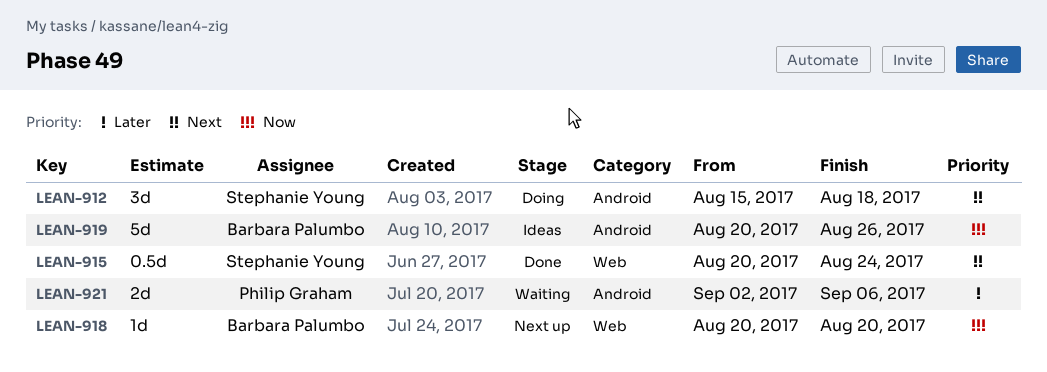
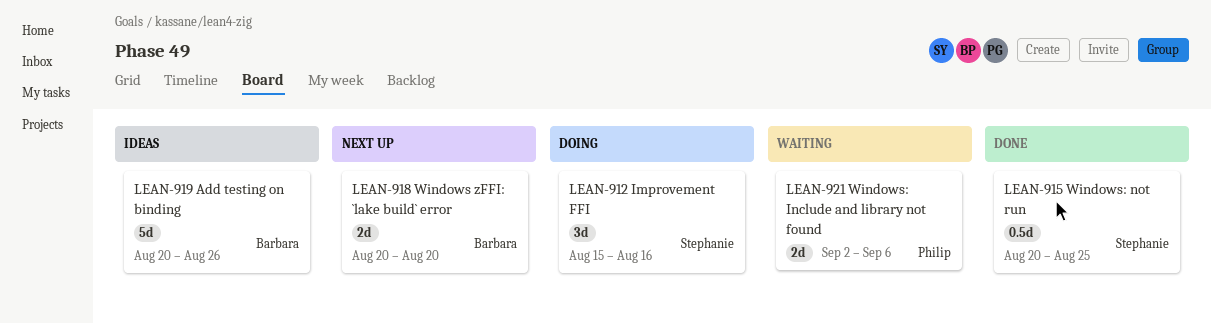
LEAN-912, due: Aug 18 -> Aug 16
LEAN-915, due: Aug 24 -> Aug 25
LEAN-918, estimate: 1d -> 2d

